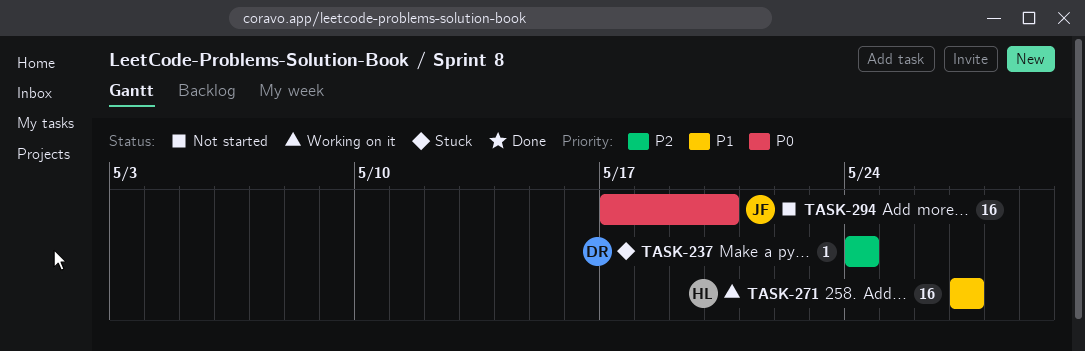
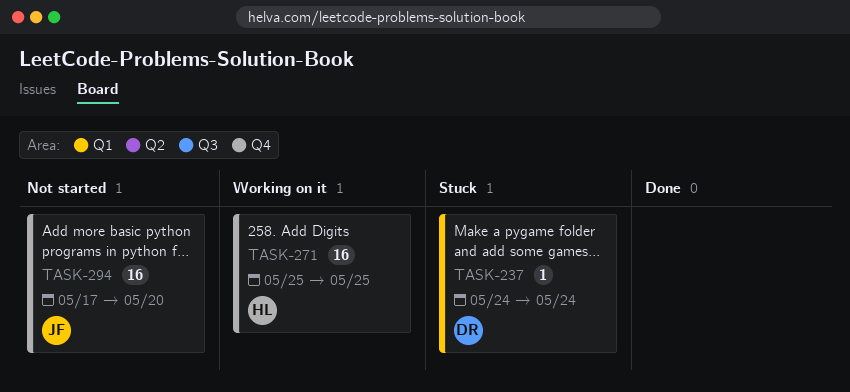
TASK-271, start: May 27 -> May 25
TASK-271, due: May 27 -> May 25

